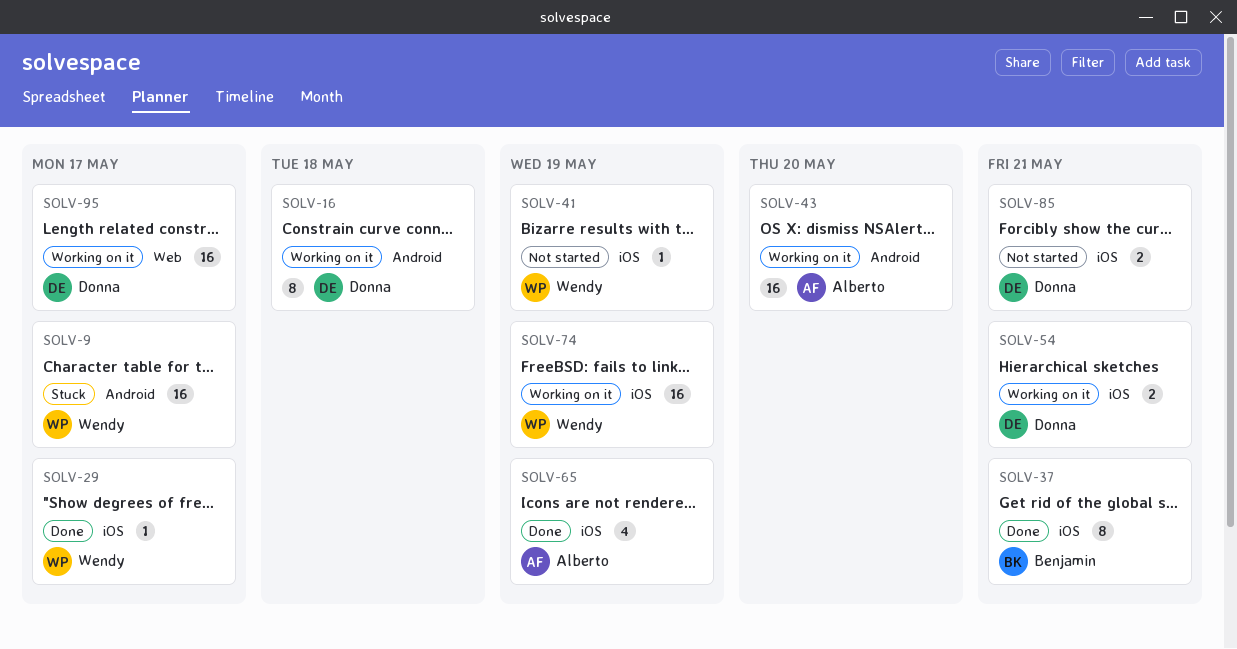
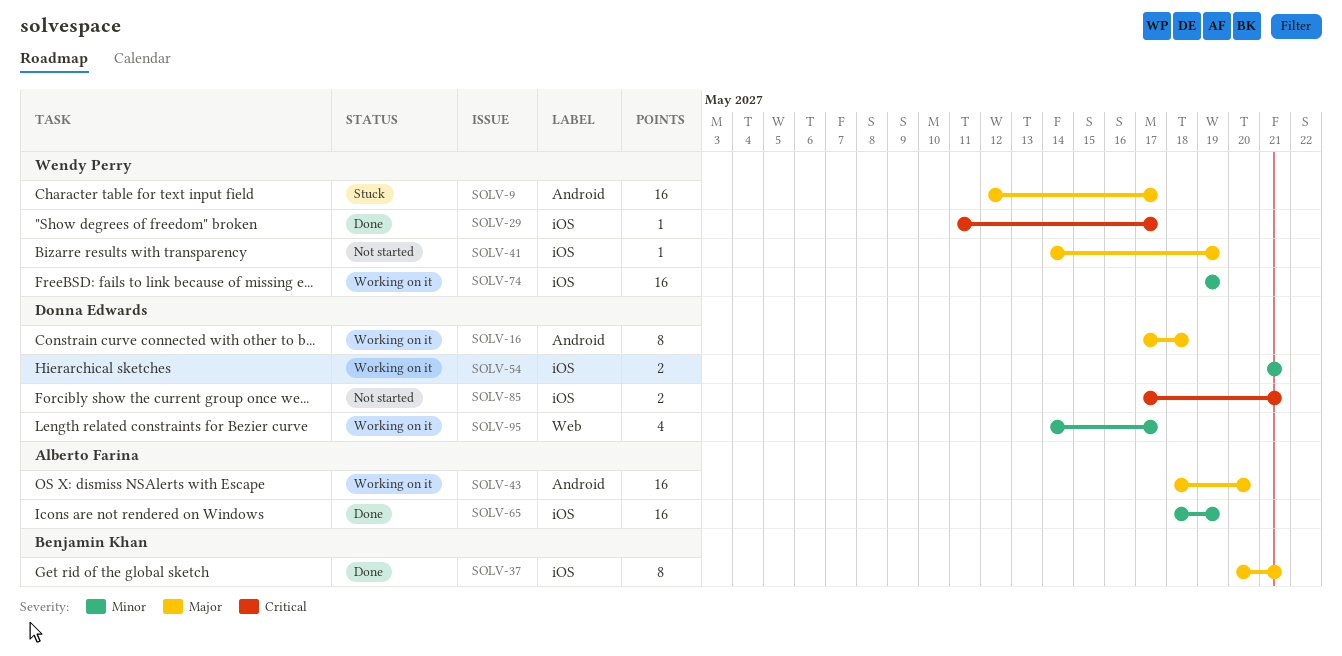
SOLV-65, estimate: 4 -> 16
SOLV-95, estimate: 16 -> 4

